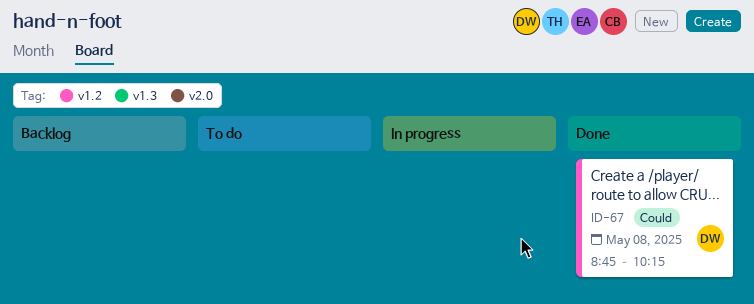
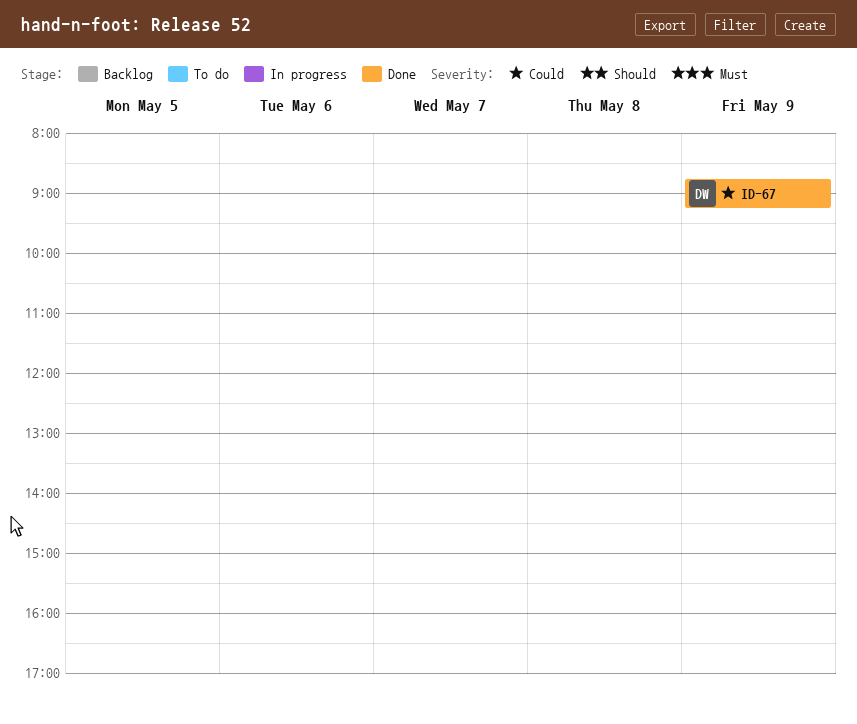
ID-67, day: May 8 -> May 9
ID-67, ends: 10:15 -> 09:15

